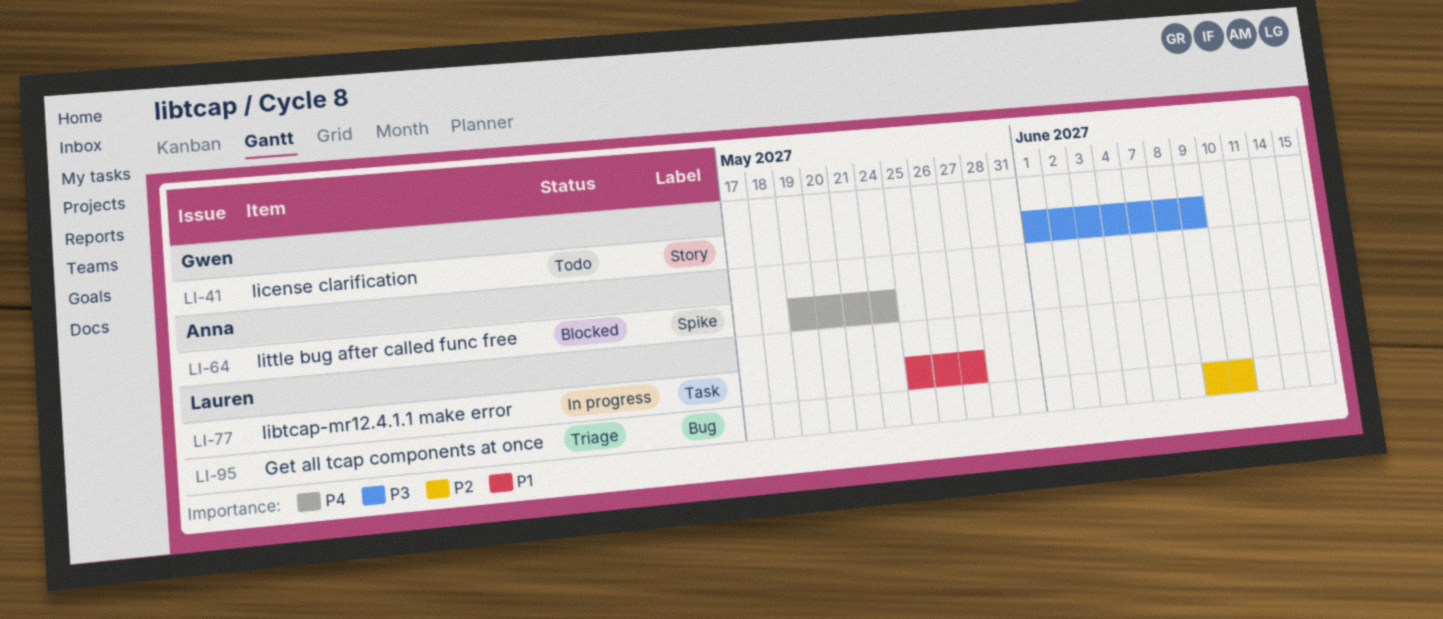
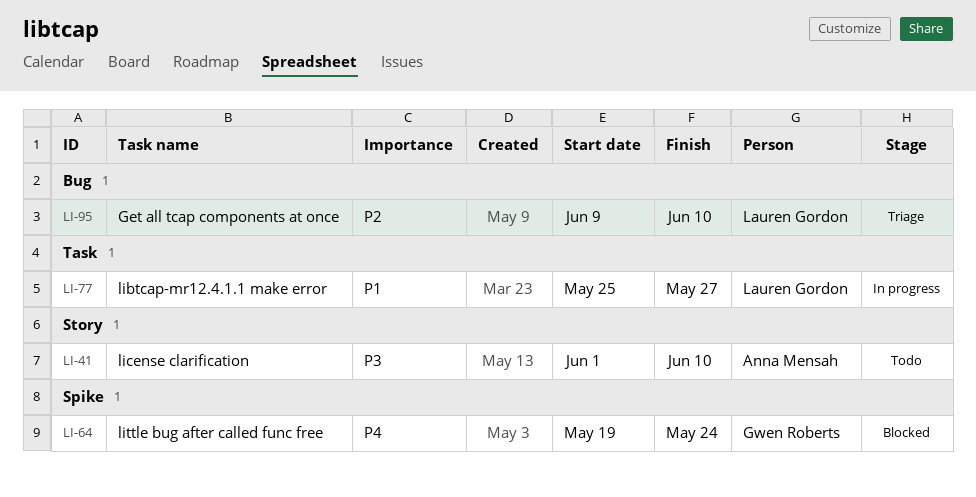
LI-41, owner: Gwen Roberts -> Anna Mensah
LI-41, due: Jun 9 -> Jun 10
LI-64, owner: Anna Mensah -> Gwen Roberts

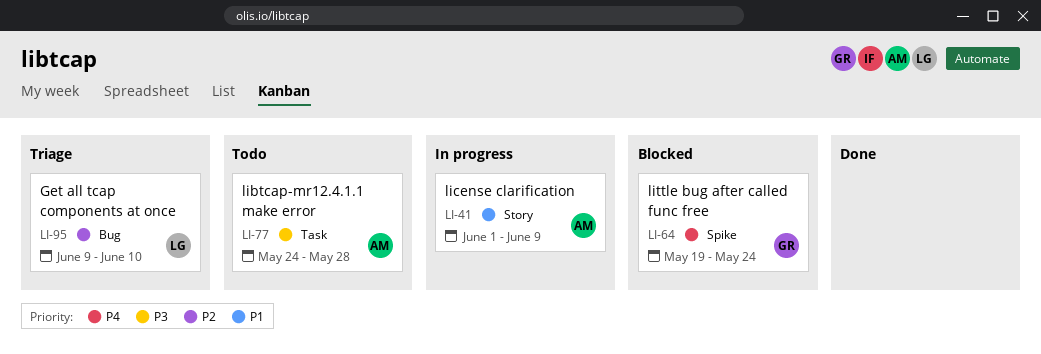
LI-41, status: Todo -> In progress
LI-41, priority: P3 -> P1
LI-41, due: Jun 10 -> Jun 9
LI-77, status: In progress -> Todo
LI-77, owner: Lauren Gordon -> Anna Mensah
LI-77, priority: P1 -> P3
LI-77, start: May 25 -> May 24
LI-77, due: May 27 -> May 28

